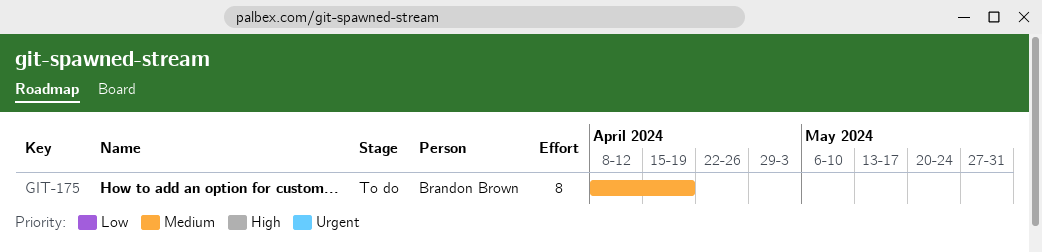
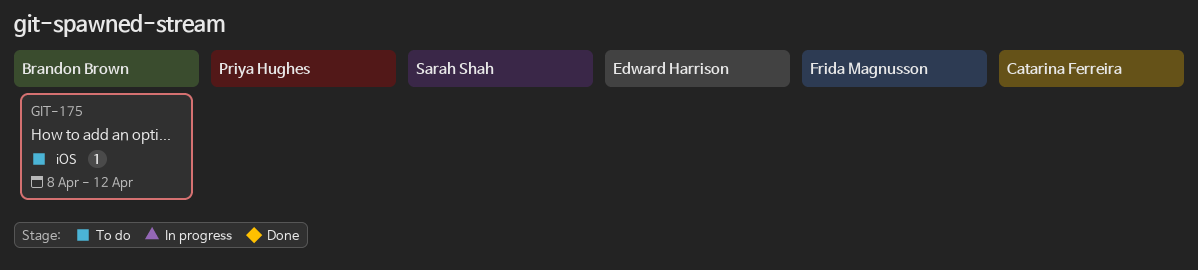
GIT-175, estimate: 8 -> 1
GIT-175, due: Apr 19 -> Apr 12

